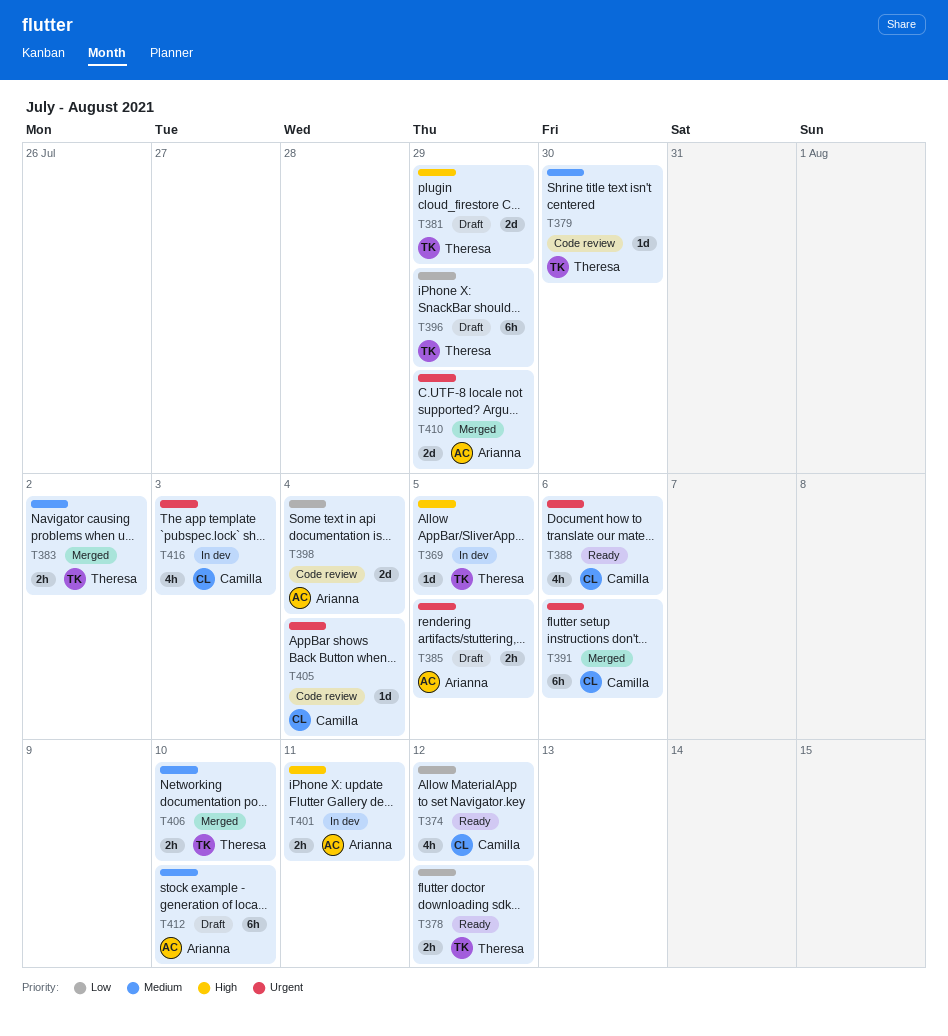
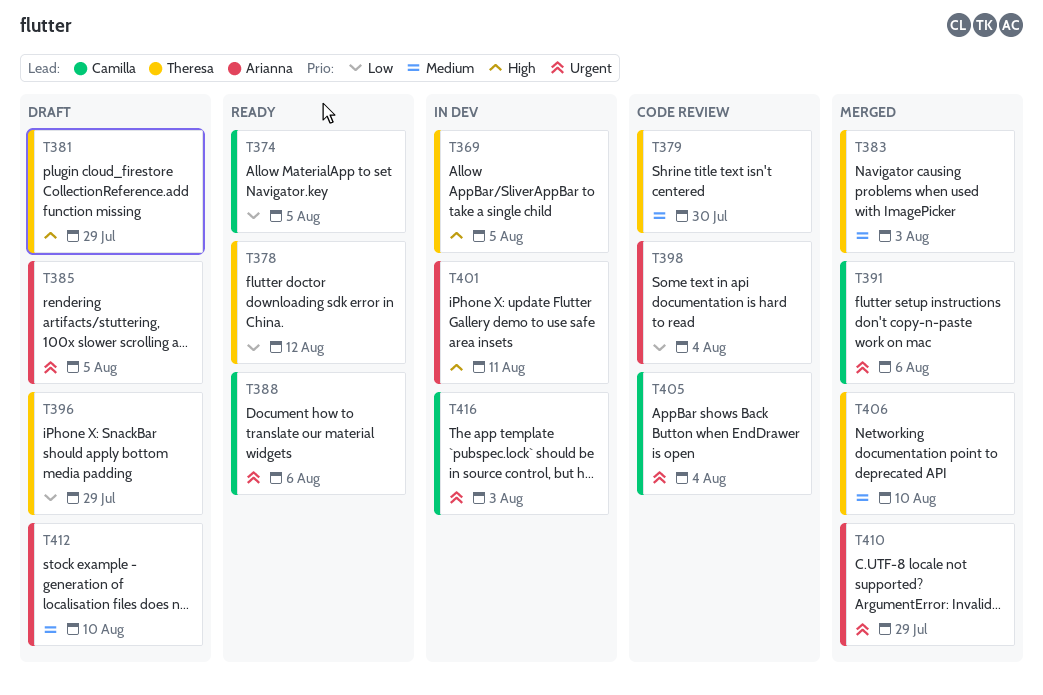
T374, due: Aug 12 -> Aug 5
T383, due: Aug 2 -> Aug 3

